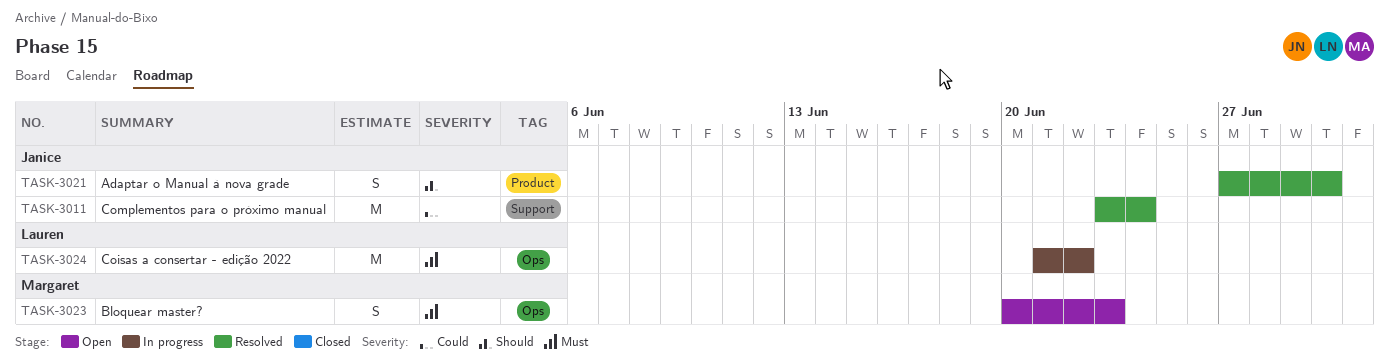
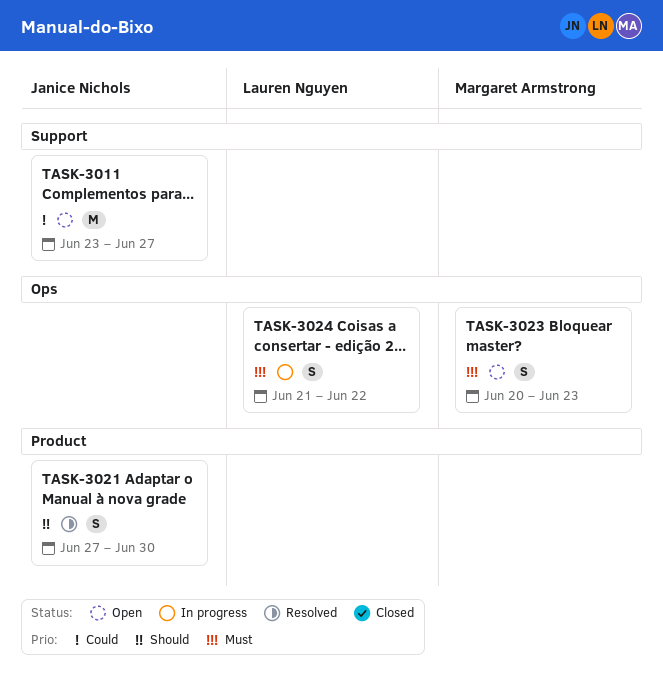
TASK-3011, status: Resolved -> Open
TASK-3011, due: Jun 24 -> Jun 27
TASK-3024, estimate: M -> S

